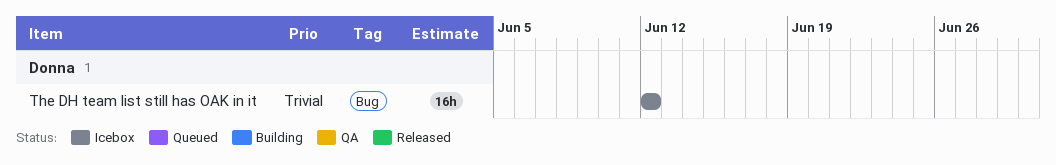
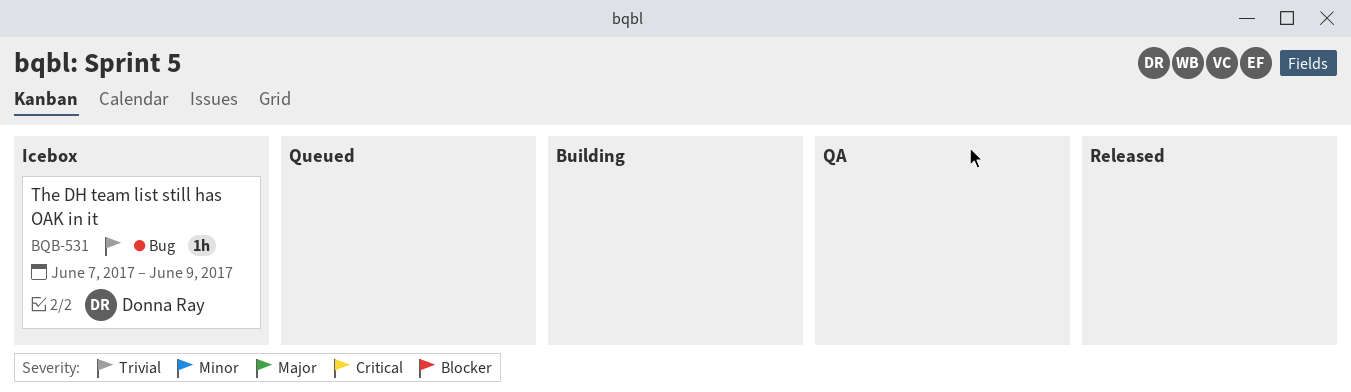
The DH team list still has OAK in it, estimate: 16h -> 1h
The DH team list still has OAK in it, start: Jun 12 -> Jun 7
The DH team list still has OAK in it, due: Jun 12 -> Jun 9

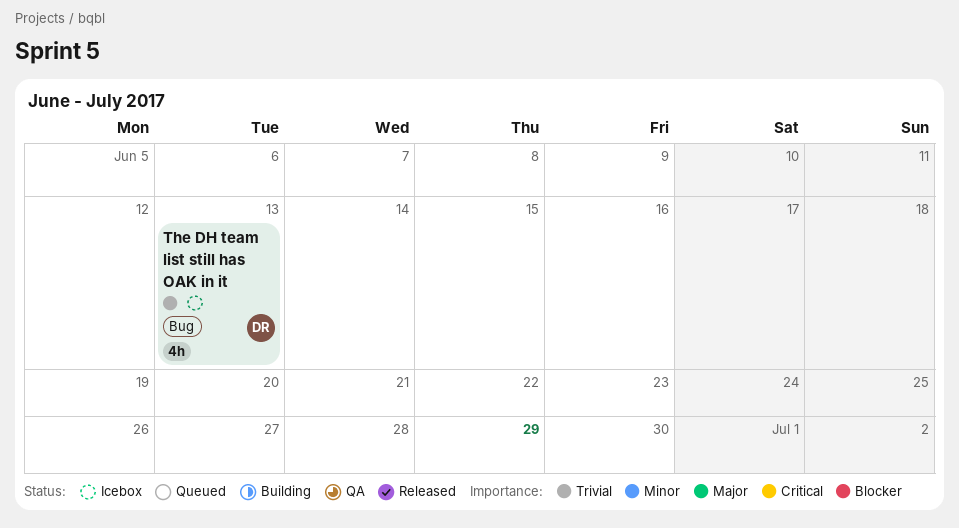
The DH team list still has OAK in it, estimate: 1h -> 4h
The DH team list still has OAK in it, due: Jun 9 -> Jun 13

